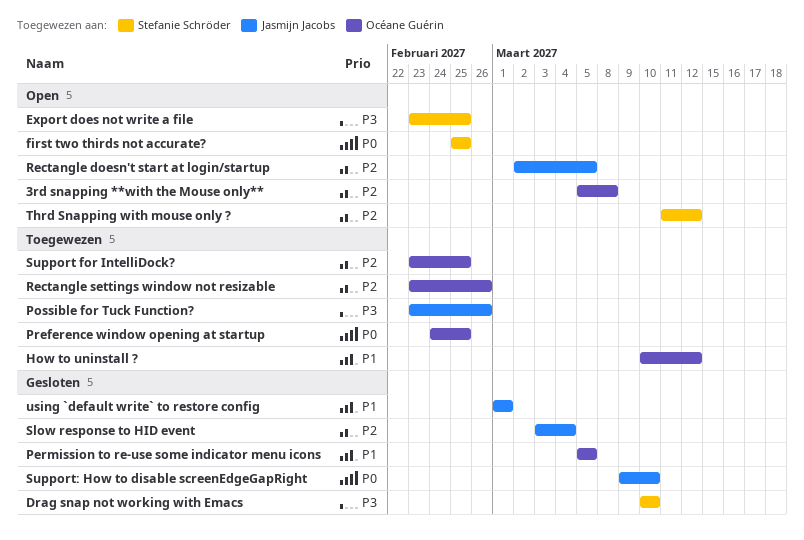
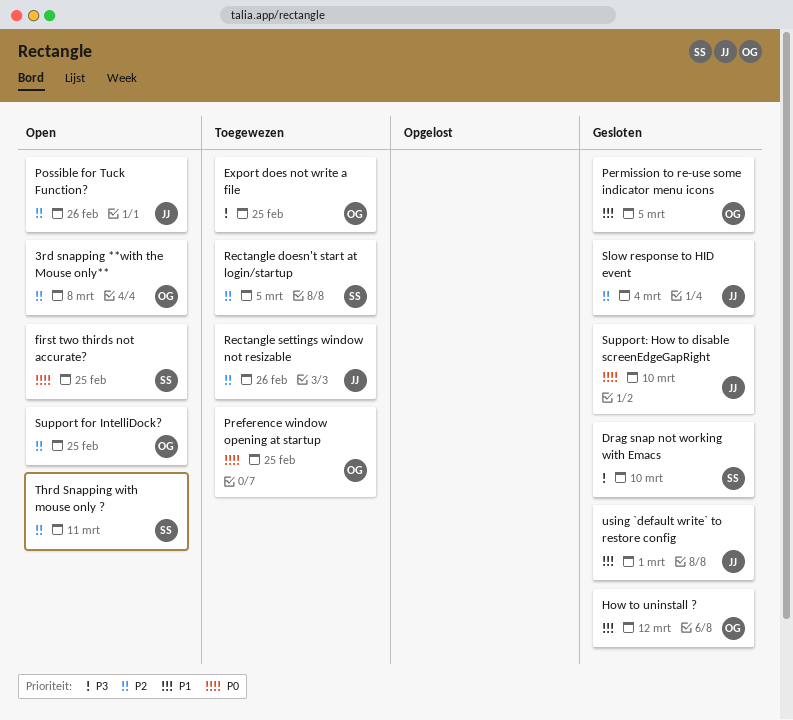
Export does not write a file, status: Open -> Toegewezen
Export does not write a file, owner: Stefanie Schröder -> Océane Guérin
How to uninstall ?, status: Toegewezen -> Gesloten
Possible for Tuck Function?, status: Toegewezen -> Open
Possible for Tuck Function?, priority: P3 -> P2
Rectangle doesn't start at login/startup, status: Open -> Toegewezen
Rectangle doesn't start at login/startup, owner: Jasmijn Jacobs -> Stefanie Schröder
Rectangle settings window not resizable, owner: Océane Guérin -> Jasmijn Jacobs
Support for IntelliDock?, status: Toegewezen -> Open
Thrd Snapping with mouse only ?, due: Mar 12 -> Mar 11

